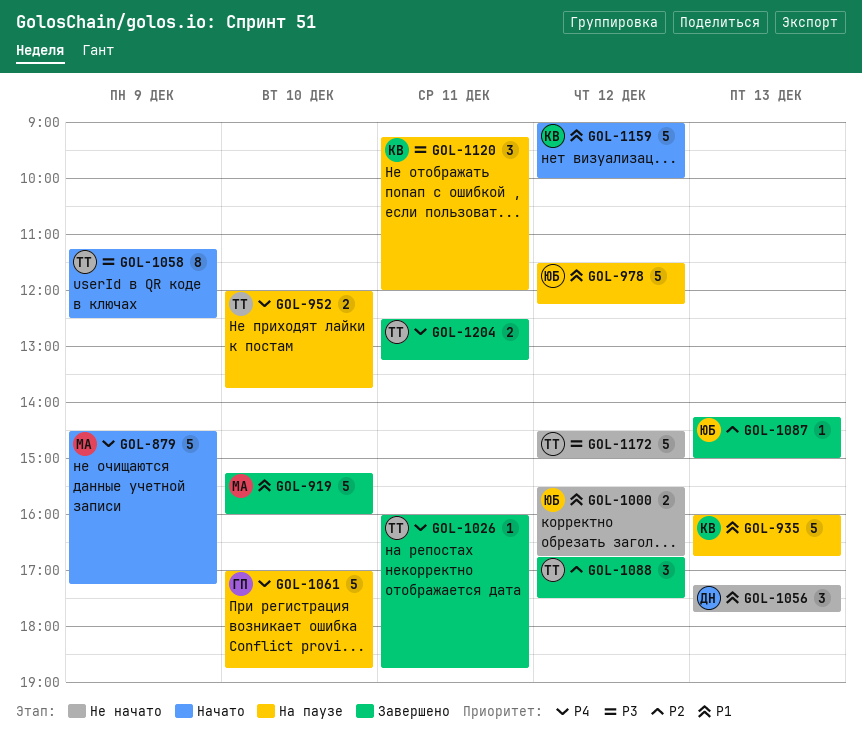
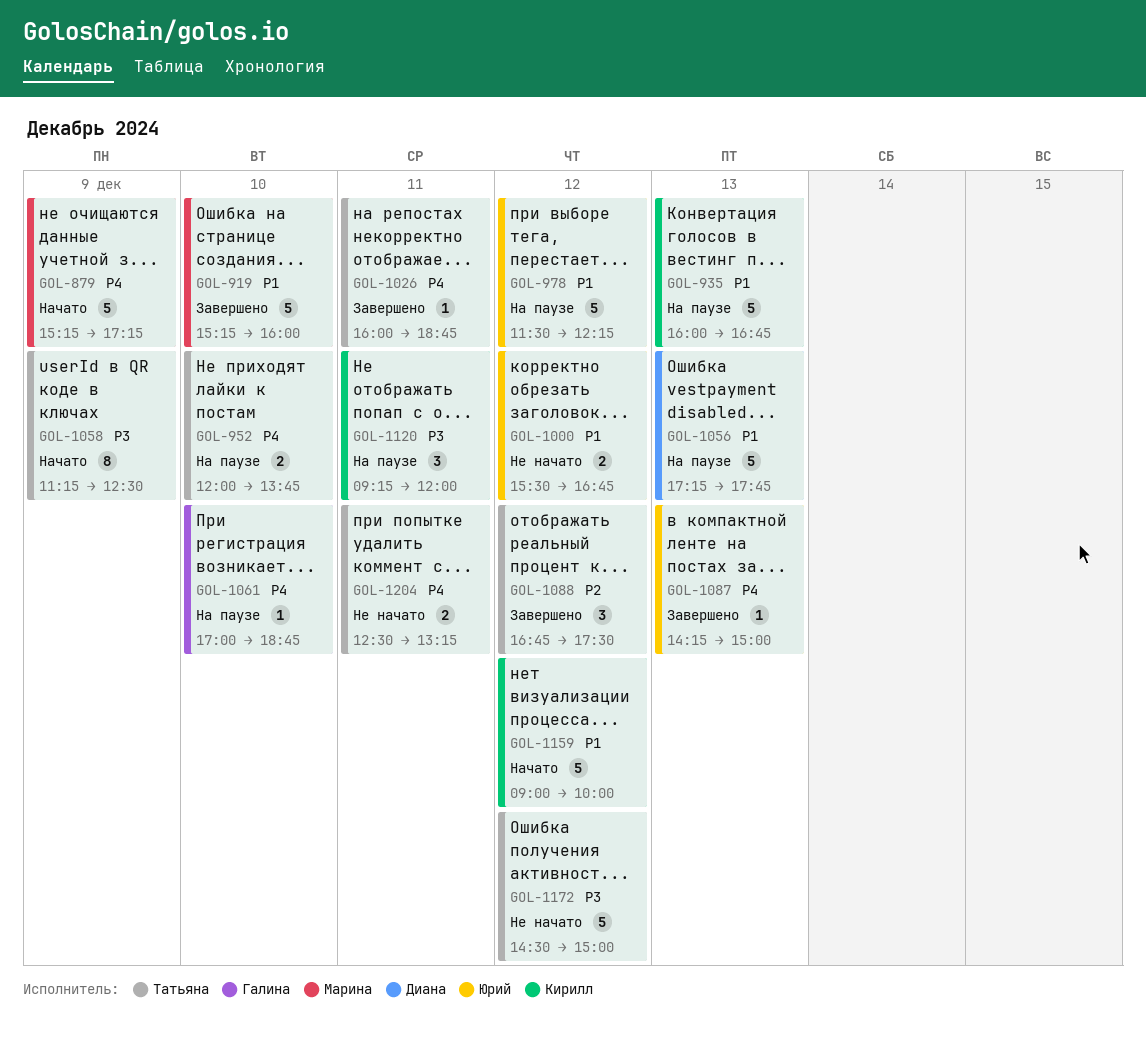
GOL-879, begins: 14:30 -> 15:15
GOL-1056, status: Не начато -> На паузе
GOL-1056, estimate: 3 -> 5
GOL-1061, estimate: 5 -> 1
GOL-1087, priority: P2 -> P4
GOL-1204, status: Завершено -> Не начато

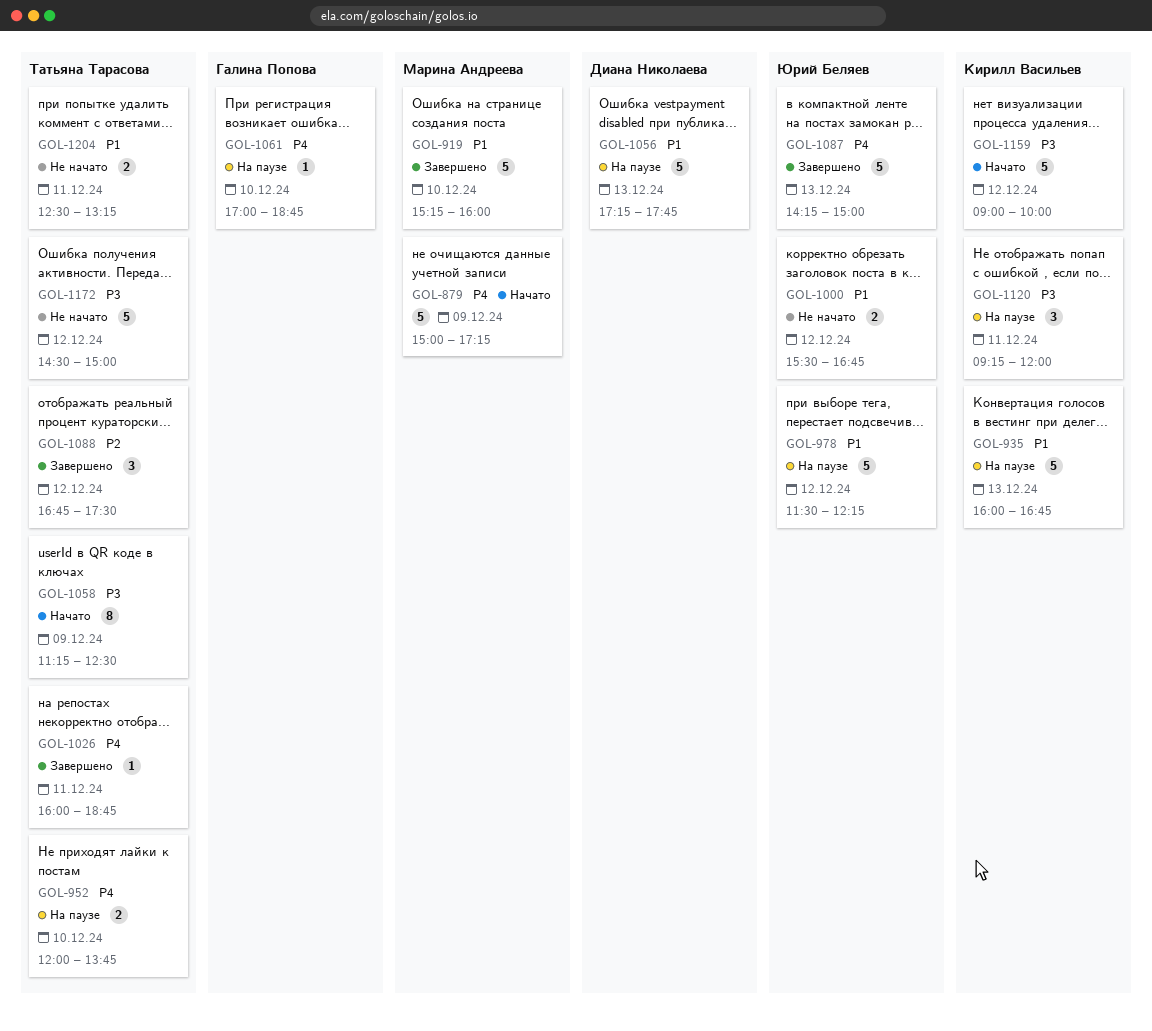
GOL-879, begins: 15:15 -> 15:00
GOL-1087, estimate: 1 -> 5
GOL-1159, priority: P1 -> P3
GOL-1204, priority: P4 -> P1

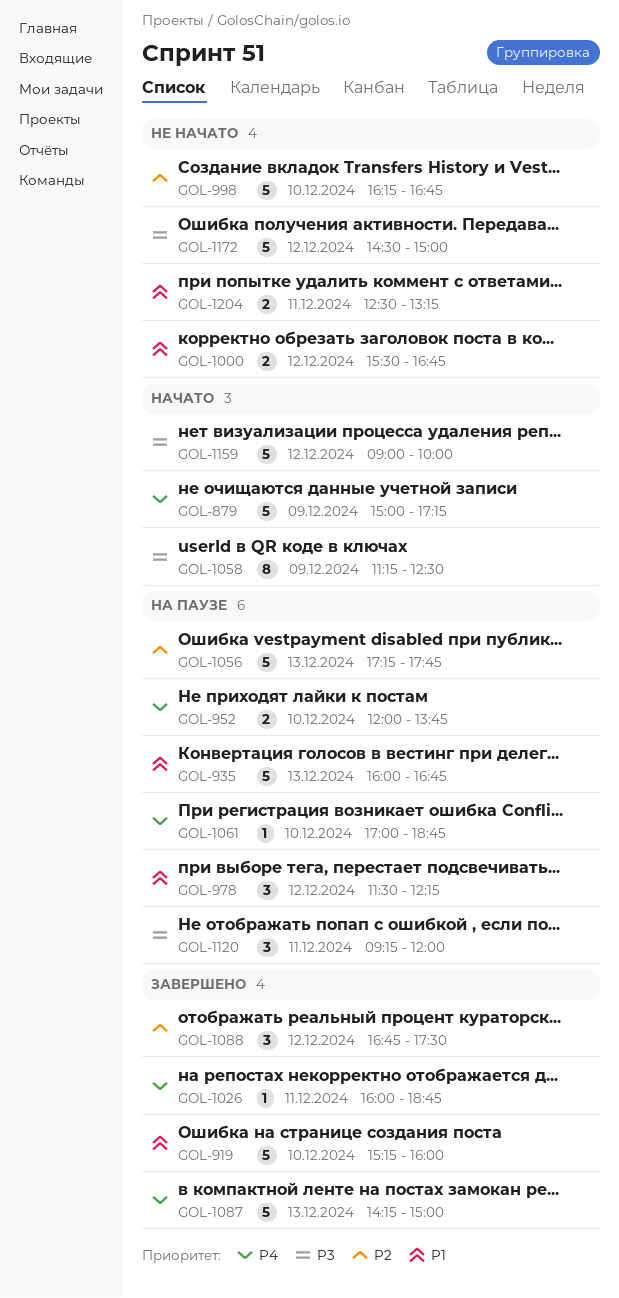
GOL-978, estimate: 5 -> 3
GOL-998: none -> present
GOL-1056, priority: P1 -> P2

